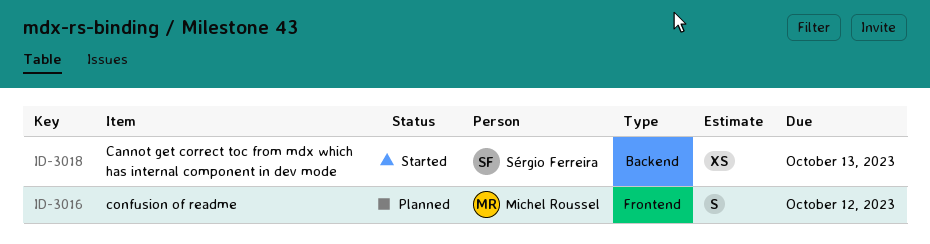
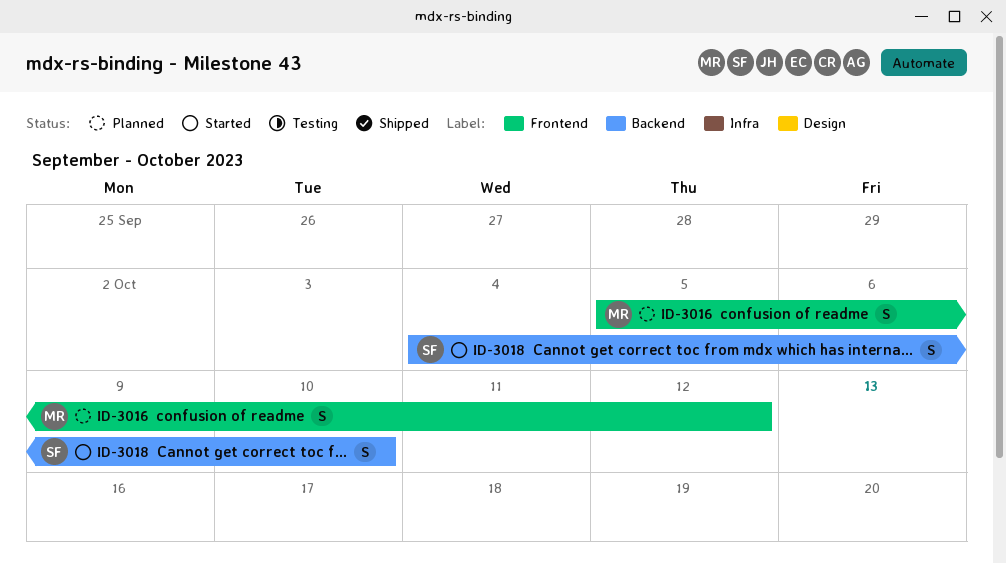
ID-3018, estimate: XS -> S
ID-3018, due: Oct 13 -> Oct 10

